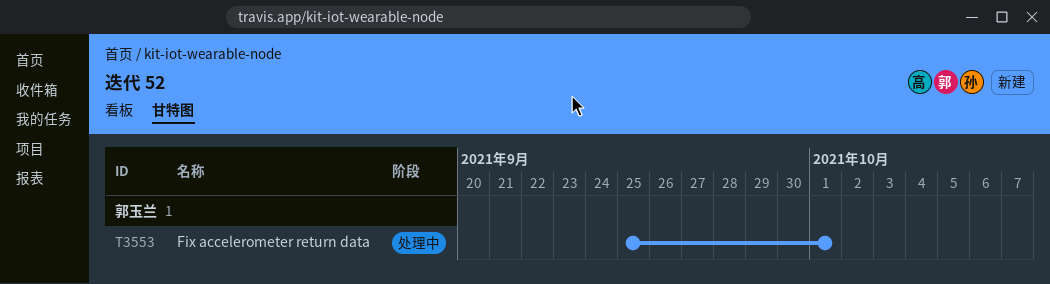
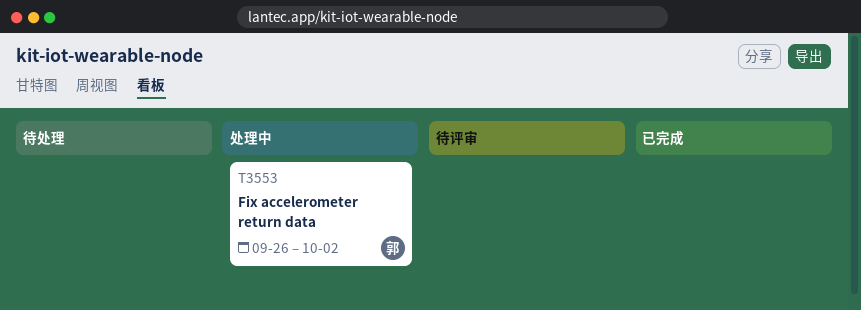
T3553, start: Sep 25 -> Sep 26
T3553, due: Oct 1 -> Oct 2

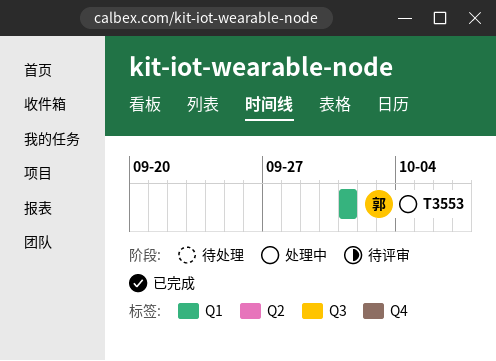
T3553, start: Sep 26 -> Oct 1
T3553, due: Oct 2 -> Oct 1

